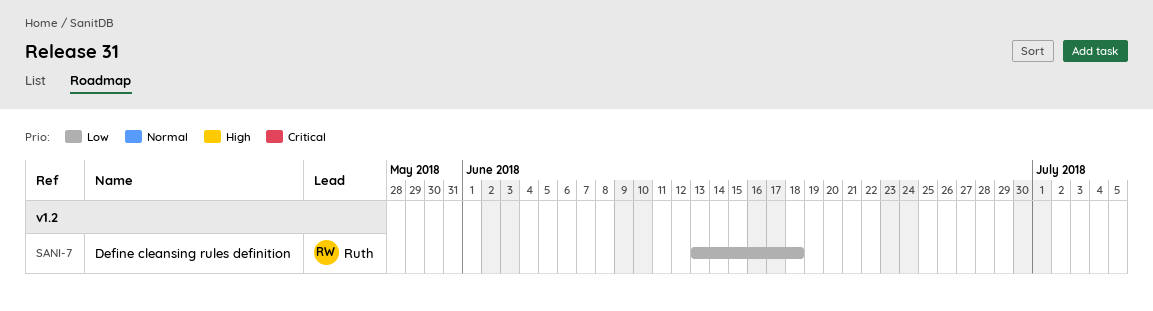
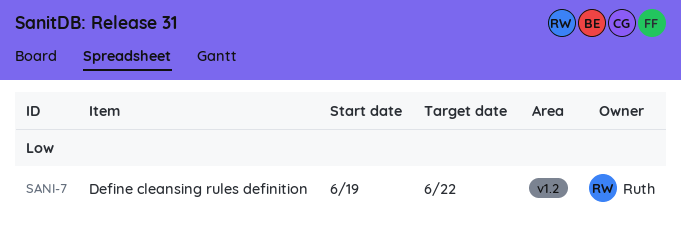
SANI-7, start: Jun 13 -> Jun 19
SANI-7, due: Jun 18 -> Jun 22

